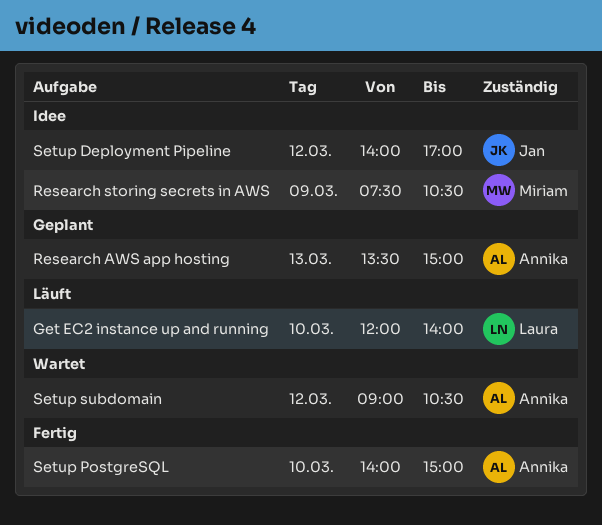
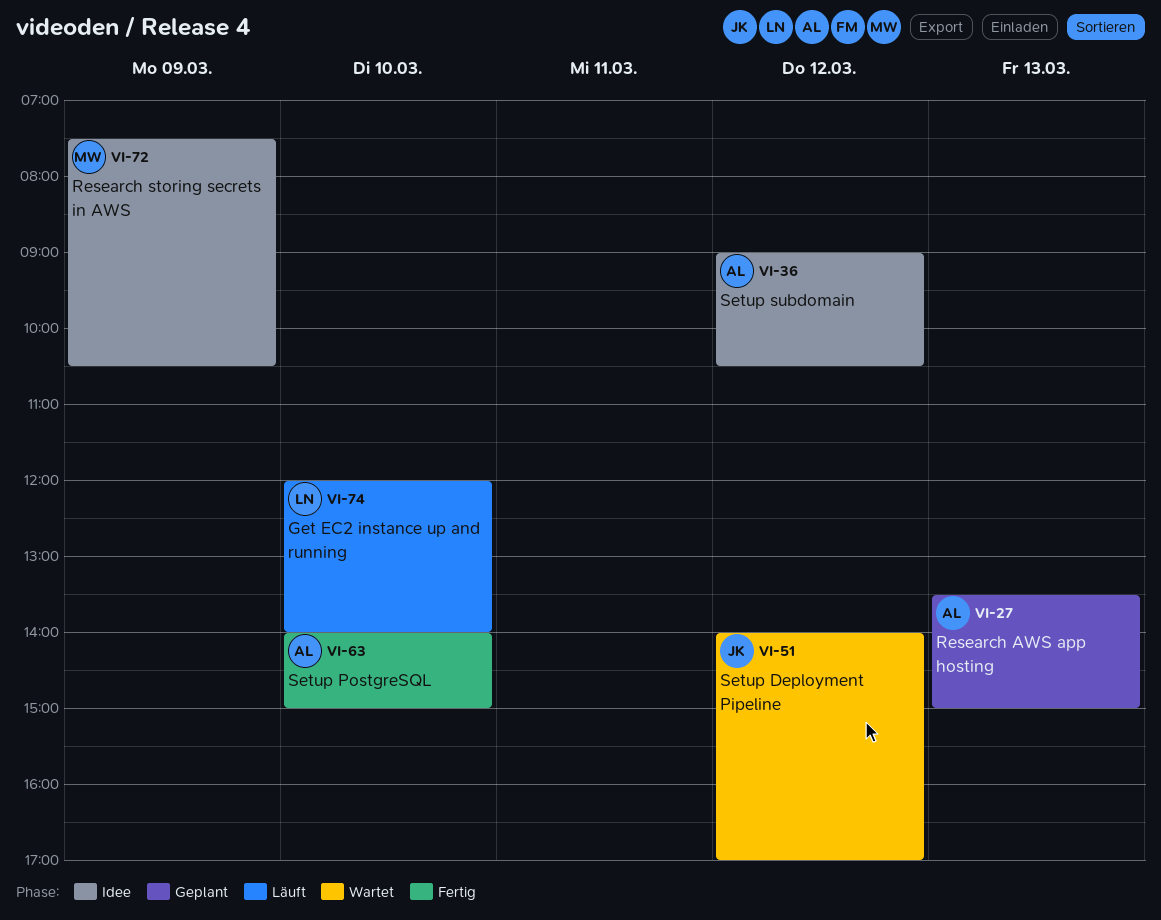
Setup Deployment Pipeline, status: Idee -> Wartet
Setup subdomain, status: Wartet -> Idee

